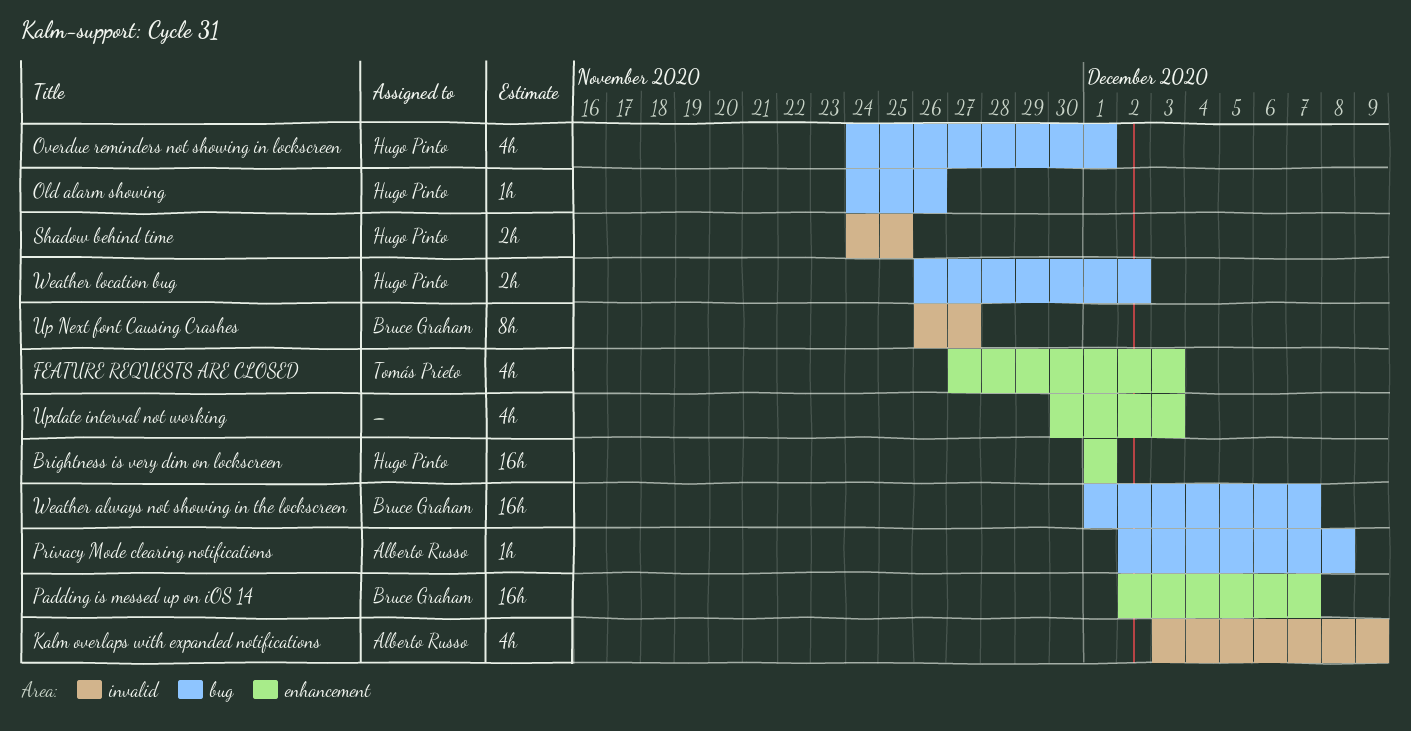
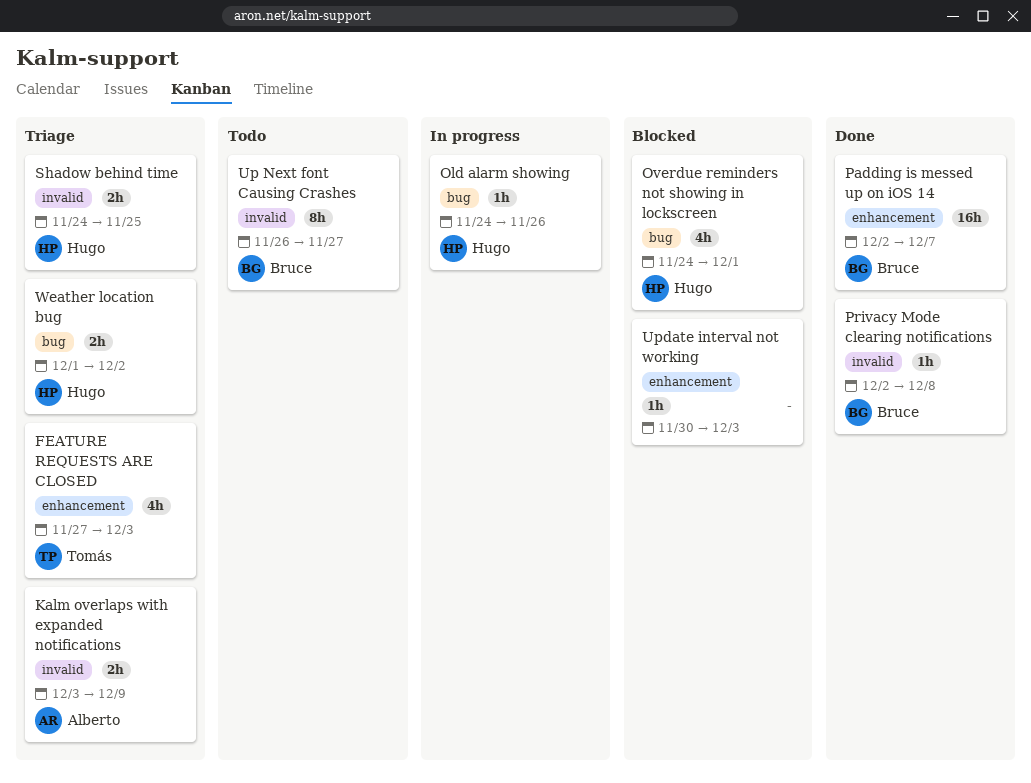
Brightness is very dim on lockscreen: present -> none
Kalm overlaps with expanded notifications, estimate: 4h -> 2h
Privacy Mode clearing notifications, owner: Alberto Russo -> Bruce Graham
Privacy Mode clearing notifications, label: bug -> invalid
Update interval not working, estimate: 4h -> 1h
Weather always not showing in the lockscreen: present -> none
Weather location bug, start: Nov 26 -> Dec 1

